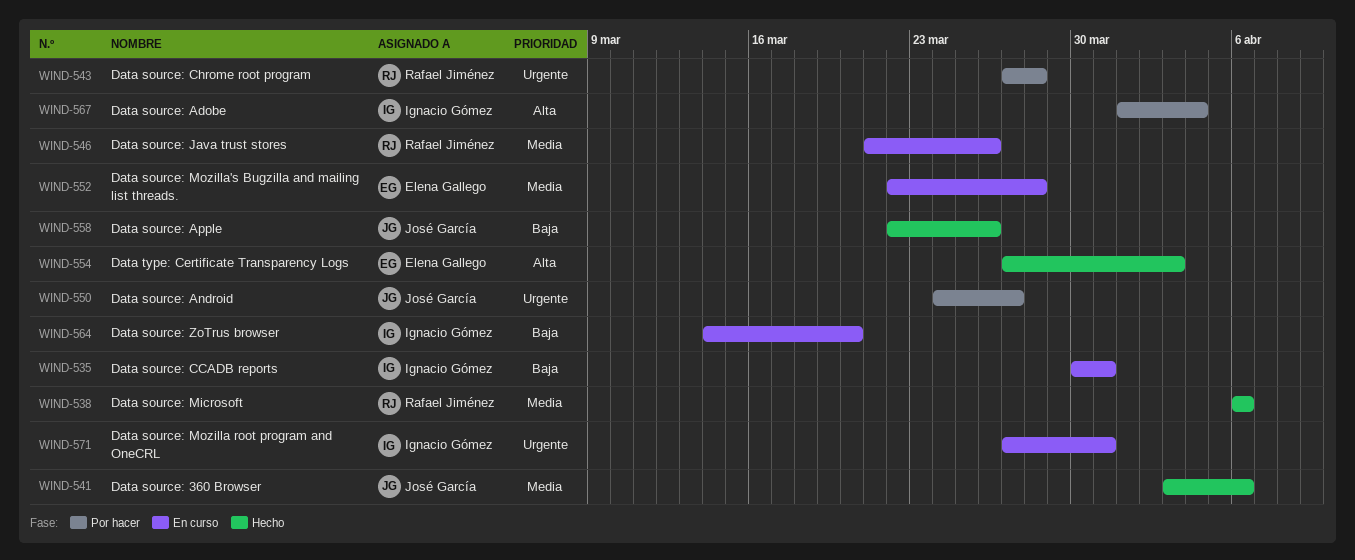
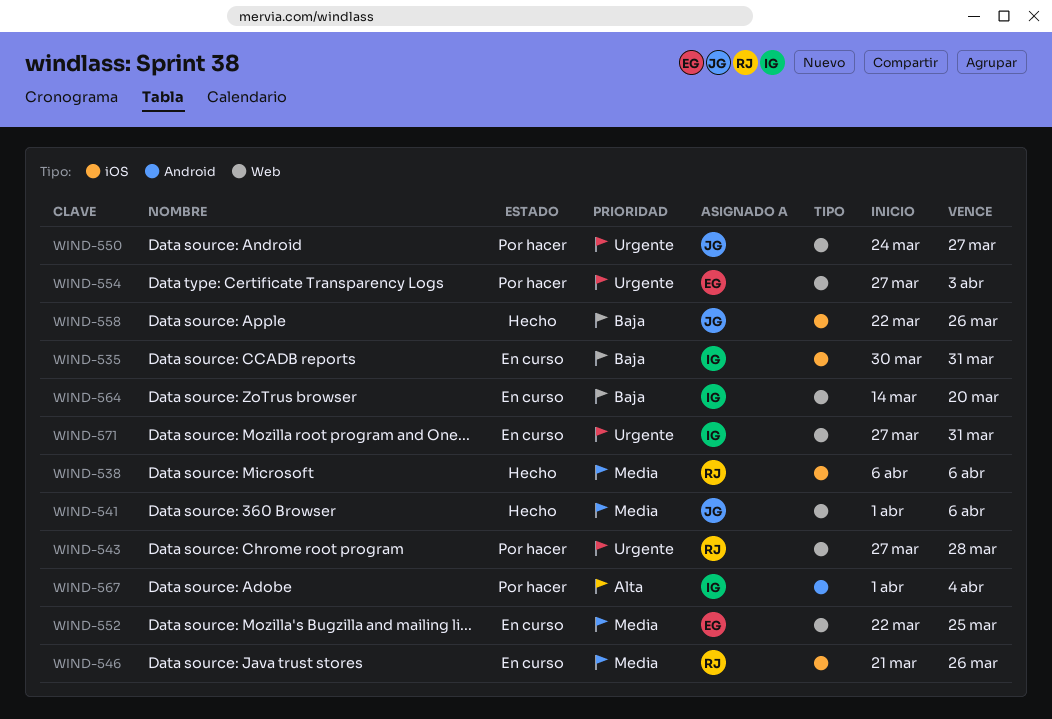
WIND-541, start: Apr 3 -> Apr 1
WIND-552, due: Mar 28 -> Mar 25
WIND-554, status: Hecho -> Por hacer
WIND-554, priority: Alta -> Urgente

